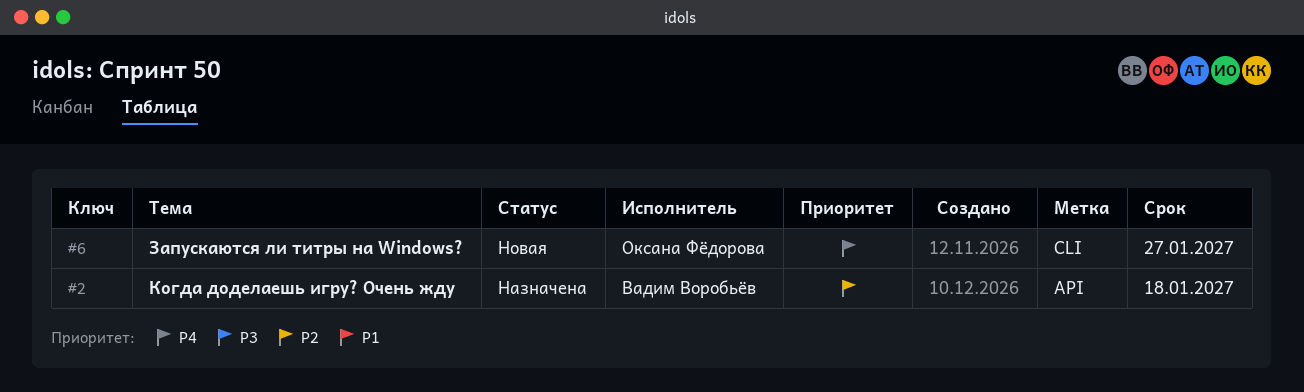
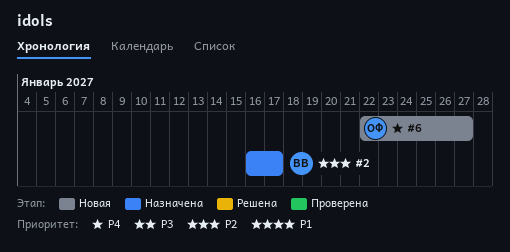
#2, due: Jan 18 -> Jan 17

